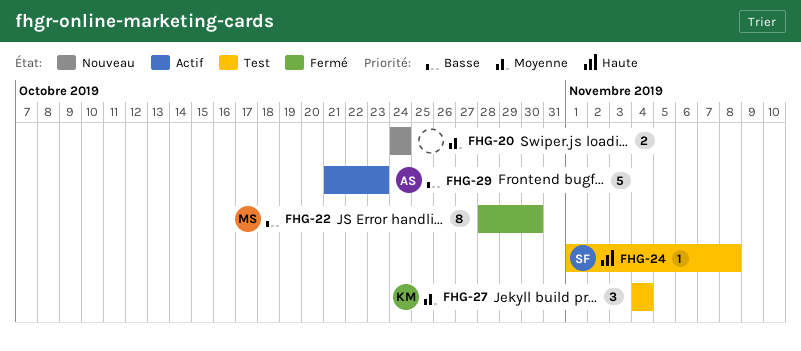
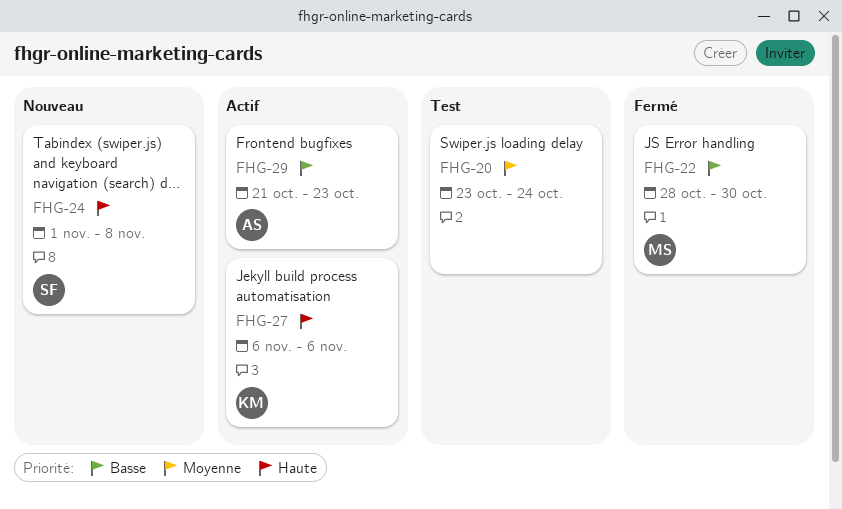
FHG-20, status: Nouveau -> Test
FHG-20, start: Oct 24 -> Oct 23
FHG-24, status: Test -> Nouveau
FHG-27, status: Test -> Actif
FHG-27, priority: Moyenne -> Haute
FHG-27, start: Nov 4 -> Nov 6
FHG-27, due: Nov 4 -> Nov 6

